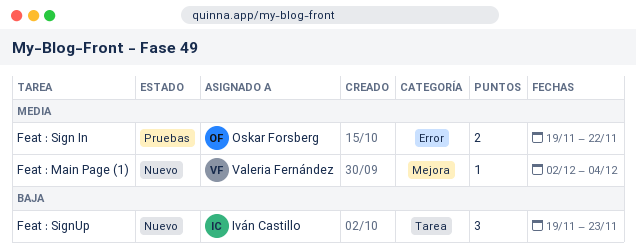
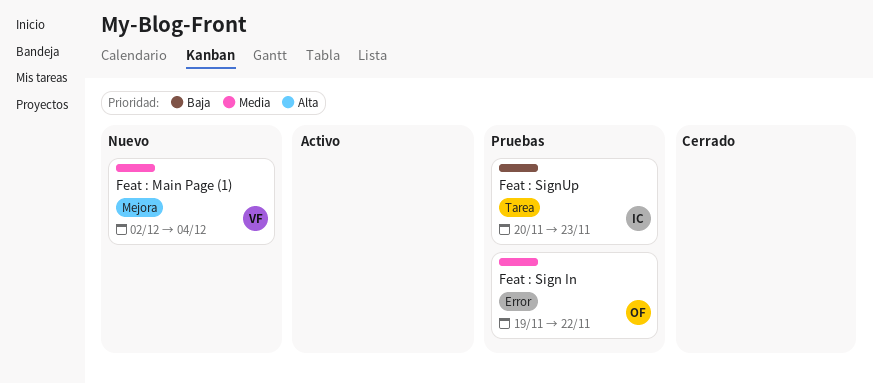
Feat : SignUp, status: Nuevo -> Pruebas
Feat : SignUp, start: Nov 19 -> Nov 20

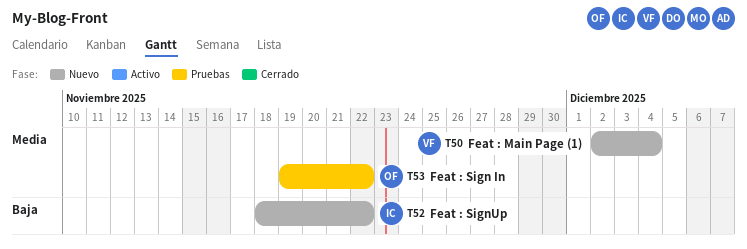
Feat : SignUp, status: Pruebas -> Nuevo
Feat : SignUp, start: Nov 20 -> Nov 18
Feat : SignUp, due: Nov 23 -> Nov 22

